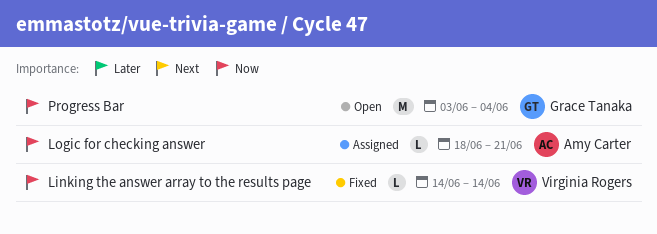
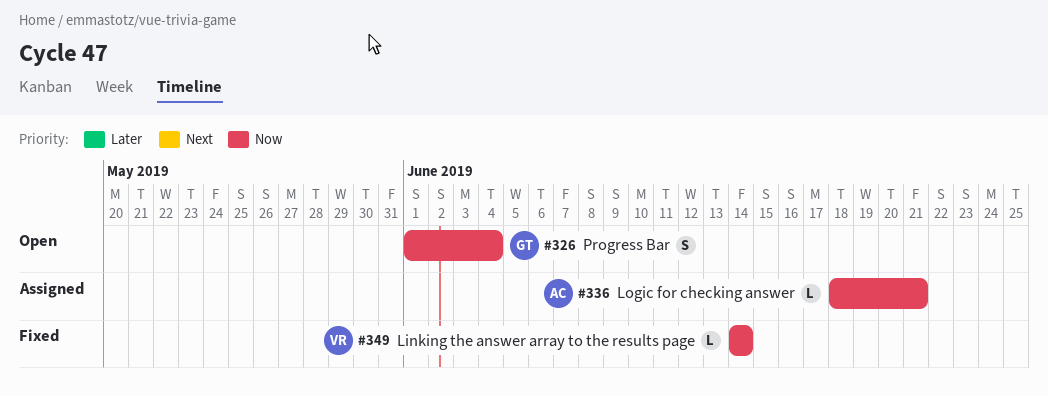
Progress Bar, estimate: M -> S
Progress Bar, start: Jun 3 -> Jun 1

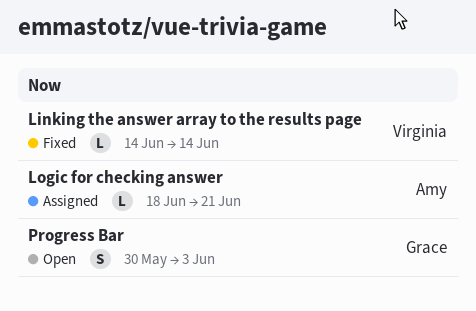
Progress Bar, start: Jun 1 -> May 30
Progress Bar, due: Jun 4 -> Jun 3

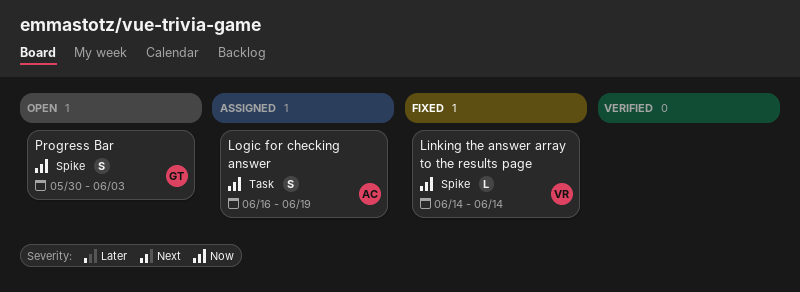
Logic for checking answer, estimate: L -> S
Logic for checking answer, start: Jun 18 -> Jun 16
Logic for checking answer, due: Jun 21 -> Jun 19

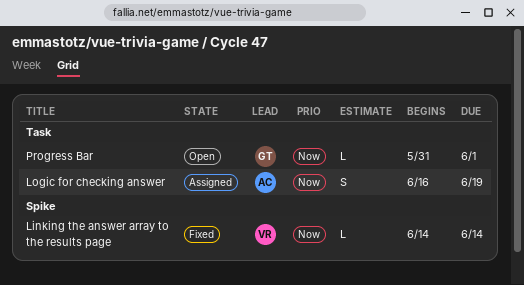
Progress Bar, label: Spike -> Task
Progress Bar, estimate: S -> L
Progress Bar, start: May 30 -> May 31
Progress Bar, due: Jun 3 -> Jun 1

